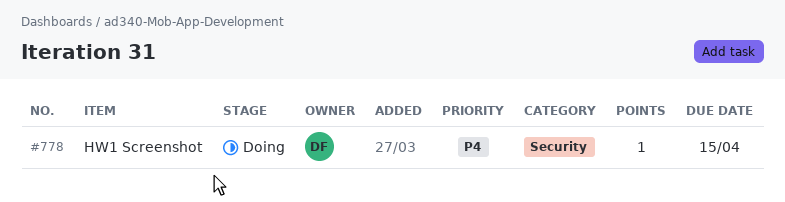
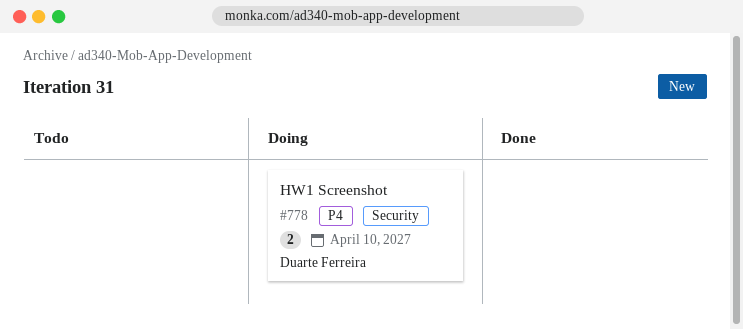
#778, estimate: 1 -> 2
#778, due: Apr 15 -> Apr 10

